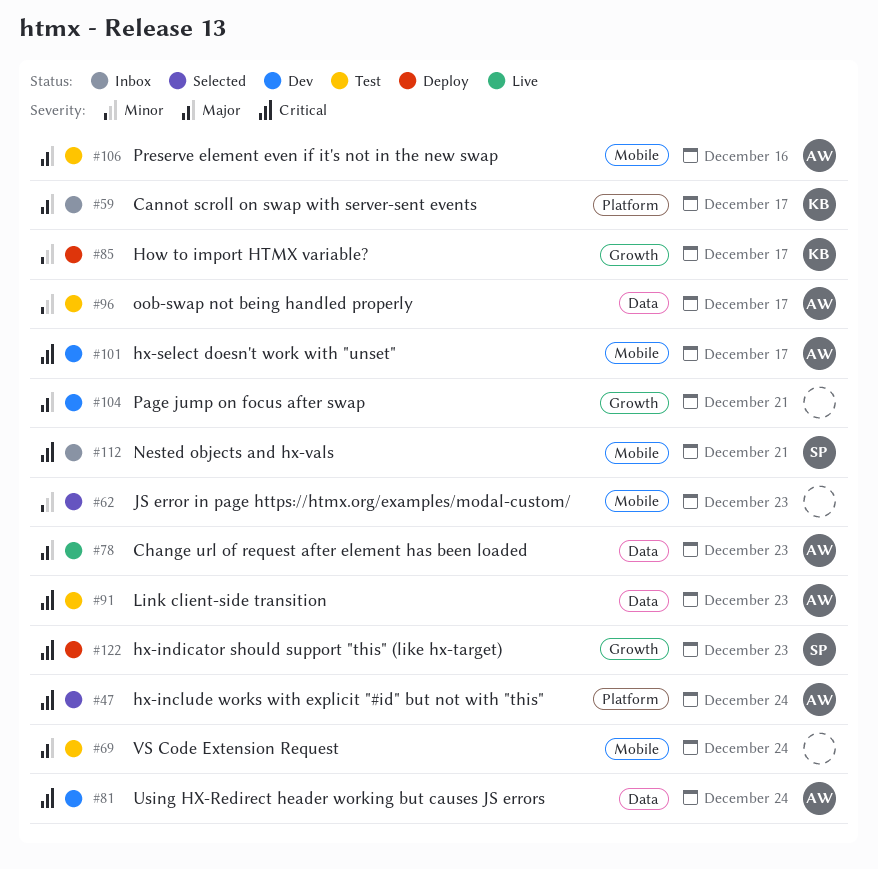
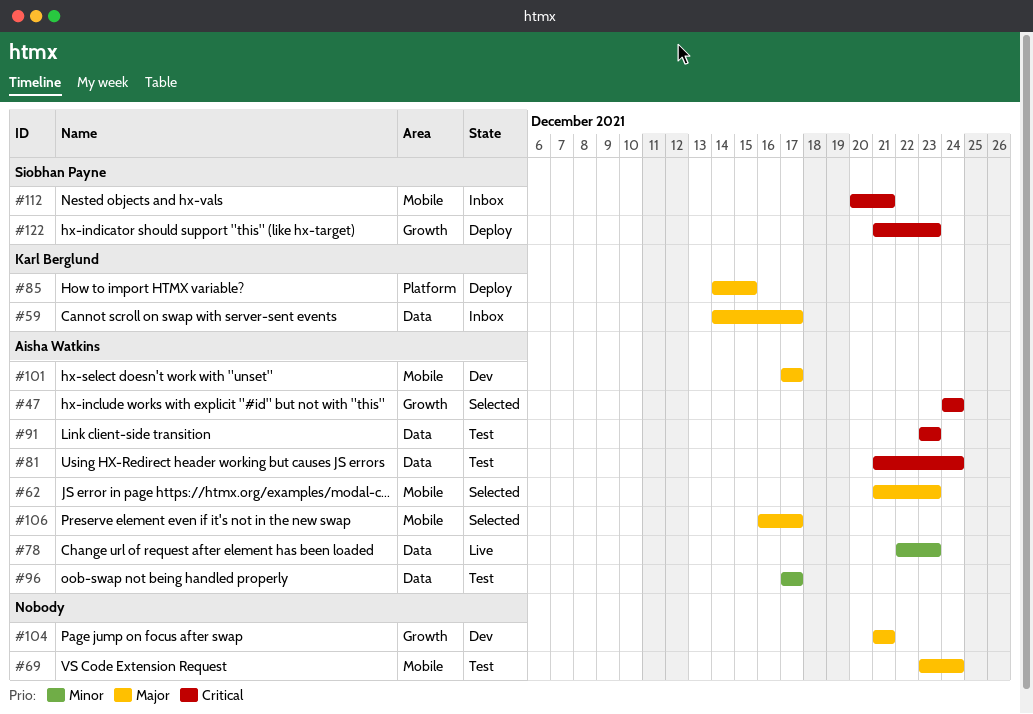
#47, label: Platform -> Growth
#59, label: Platform -> Data
#62, owner: none -> Aisha Watkins
#62, priority: Minor -> Major
#78, priority: Major -> Minor
#81, status: Dev -> Test
#85, priority: Minor -> Major
#85, label: Growth -> Platform
#85, due: Dec 17 -> Dec 15
#101, priority: Critical -> Major
#106, status: Test -> Selected
#106, due: Dec 16 -> Dec 17

